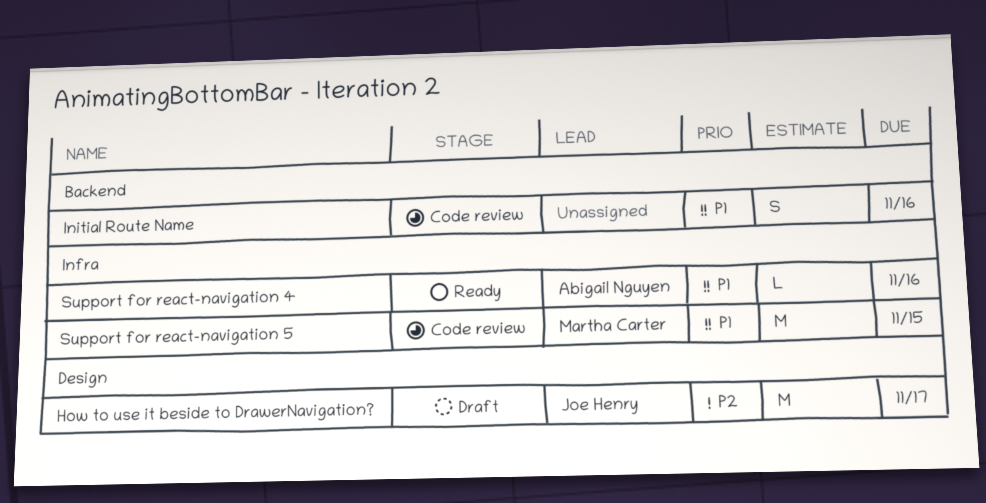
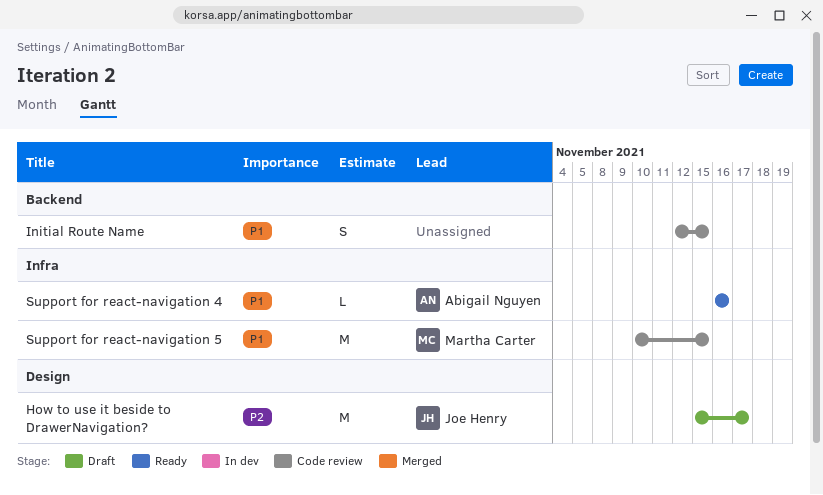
Initial Route Name, due: Nov 16 -> Nov 15

